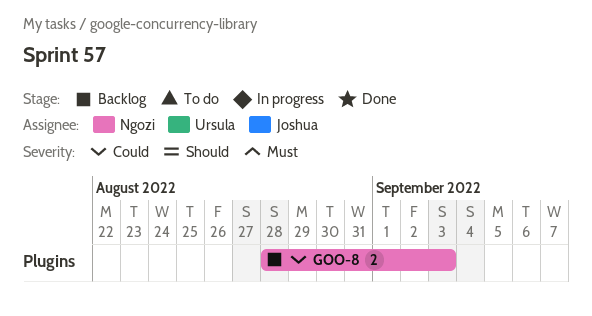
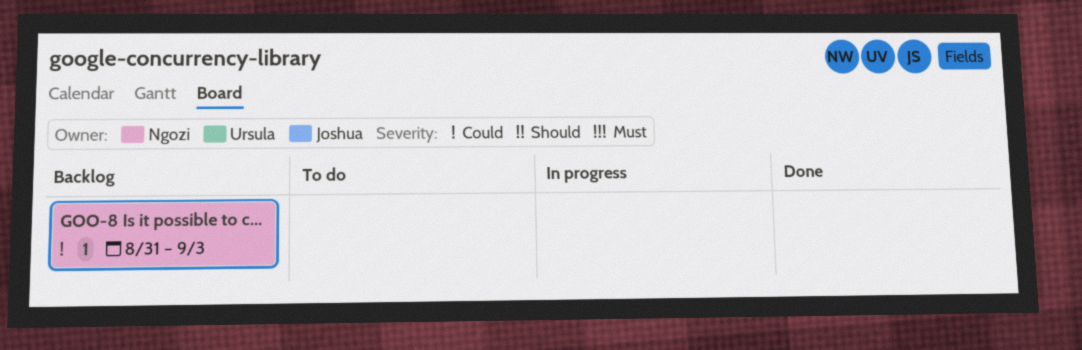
GOO-8, estimate: 2 -> 1
GOO-8, start: Aug 28 -> Aug 31

